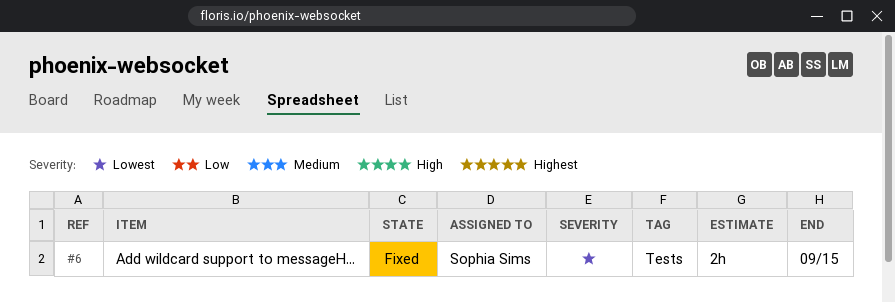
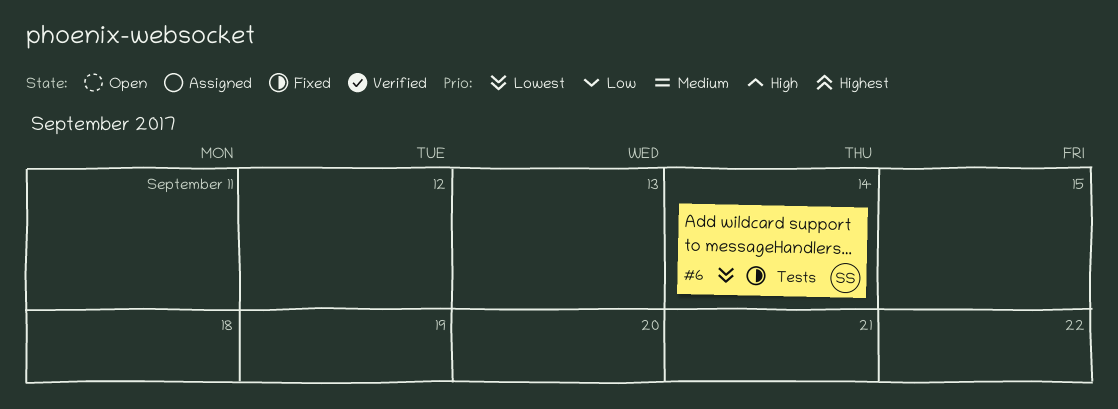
#6, due: Sep 15 -> Sep 14

